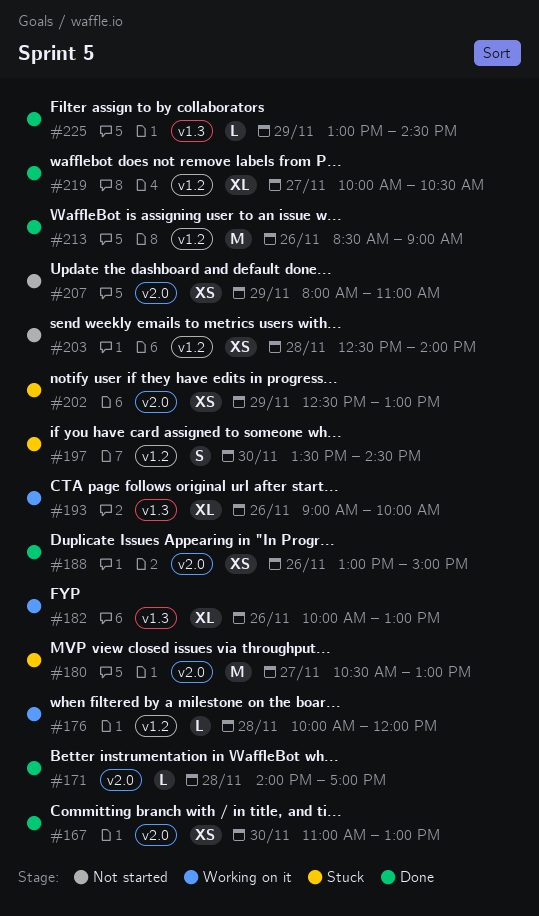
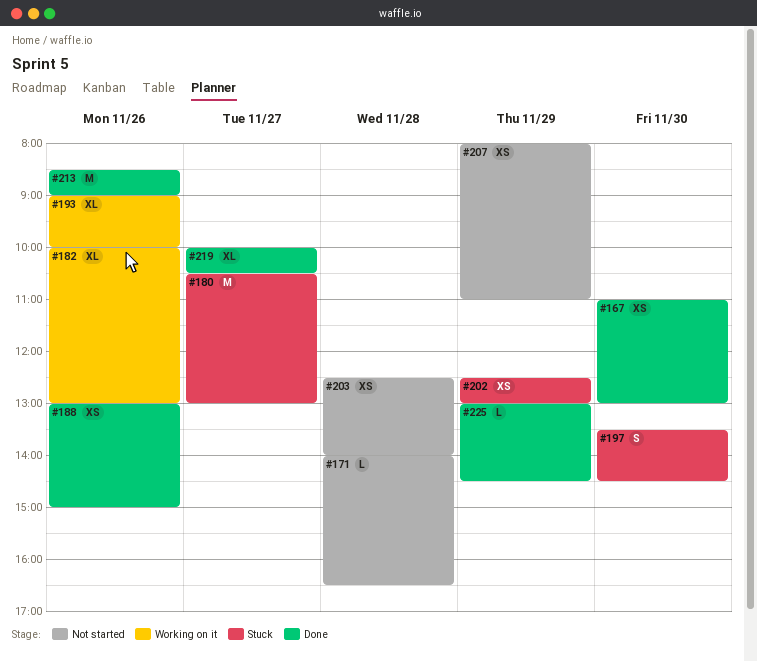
#171, status: Done -> Not started
#171, ends: 17:00 -> 16:30
#176: present -> none

